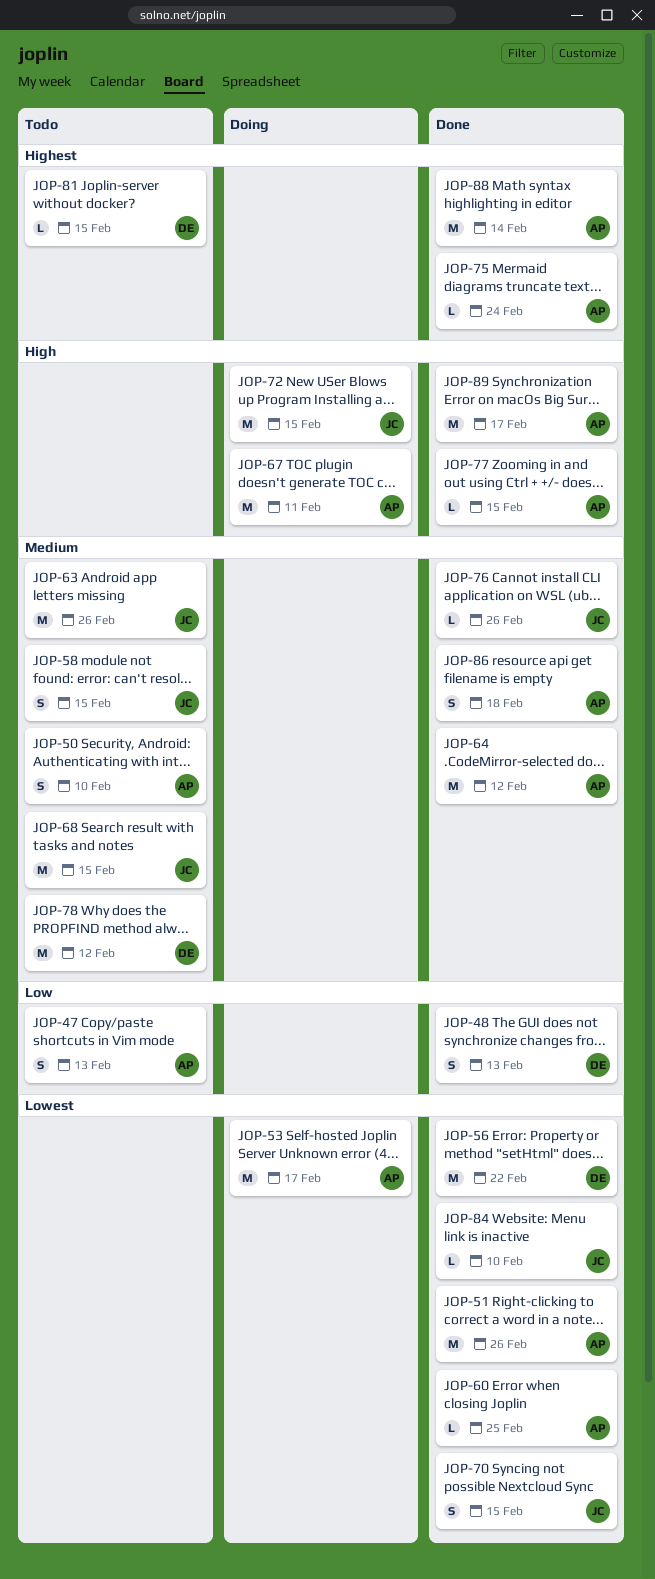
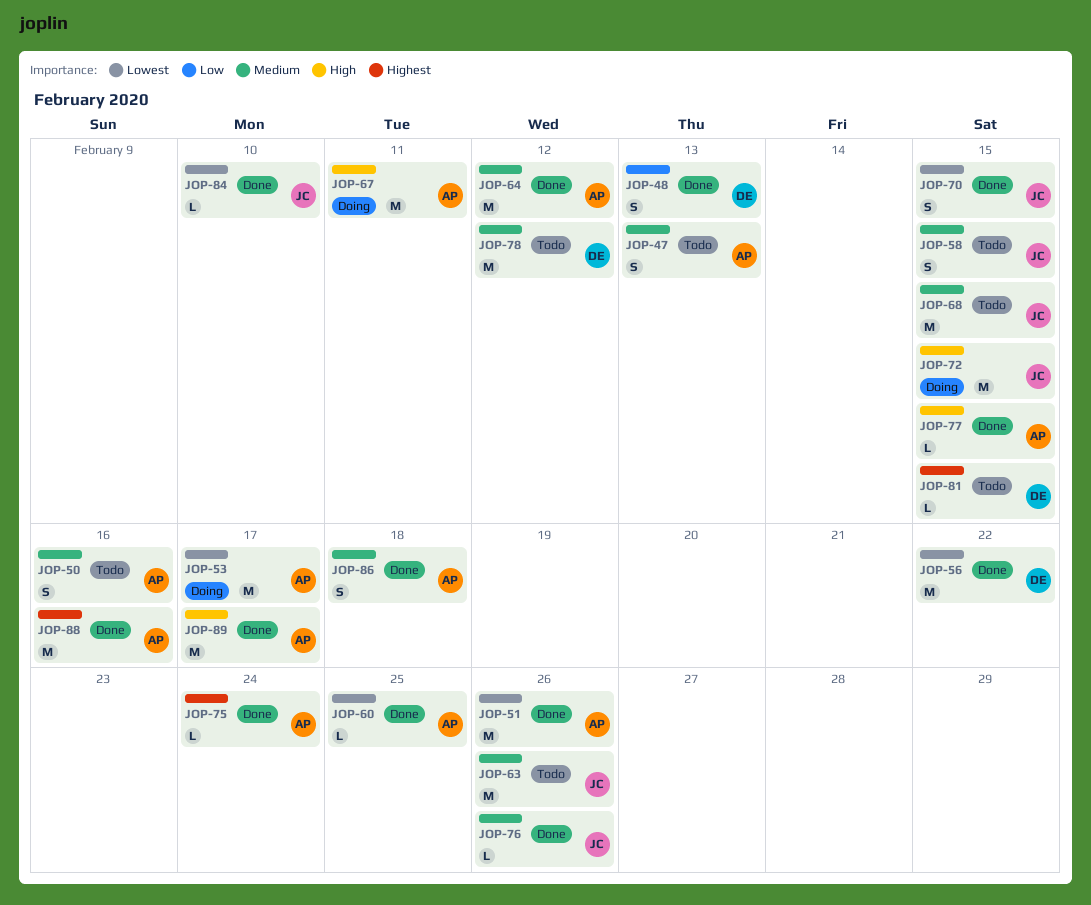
JOP-47, priority: Low -> Medium
JOP-50, due: Feb 10 -> Feb 16
JOP-88, due: Feb 14 -> Feb 16

